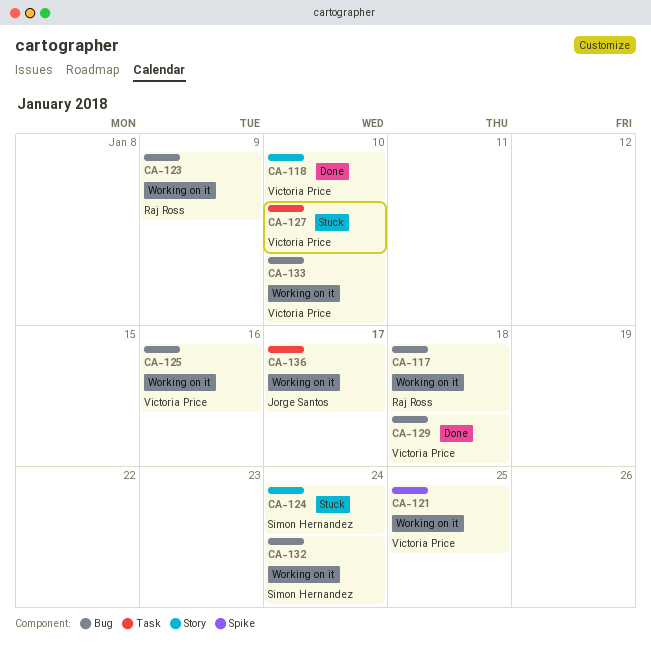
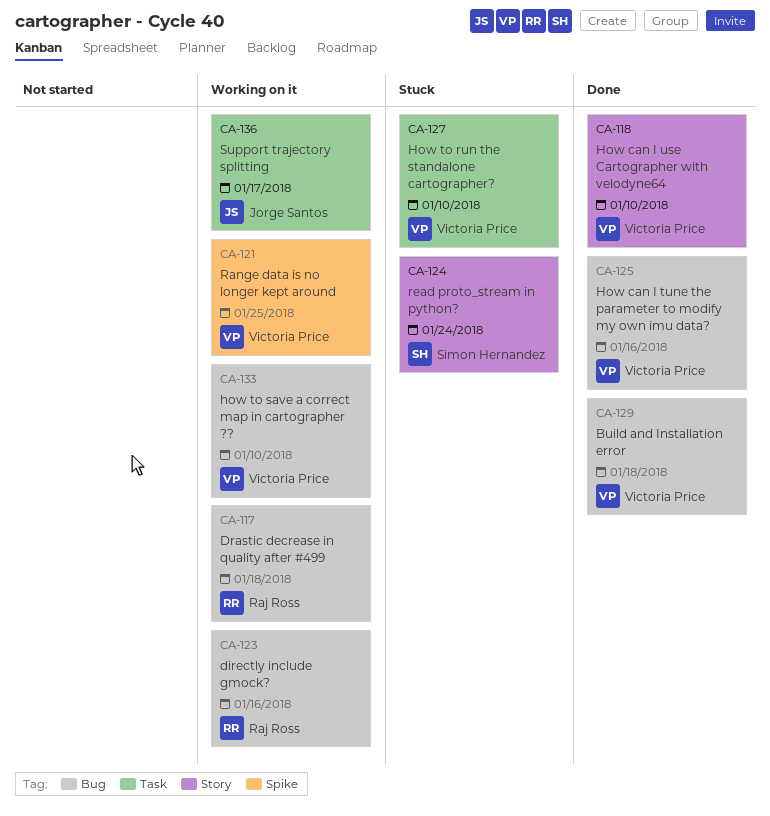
CA-123, due: Jan 9 -> Jan 16
CA-125, status: Working on it -> Done
CA-132: present -> none

